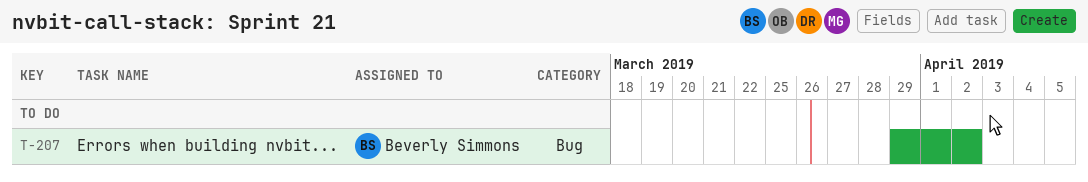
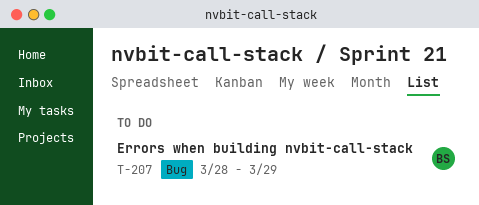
T-207, start: Mar 29 -> Mar 28
T-207, due: Apr 2 -> Mar 29

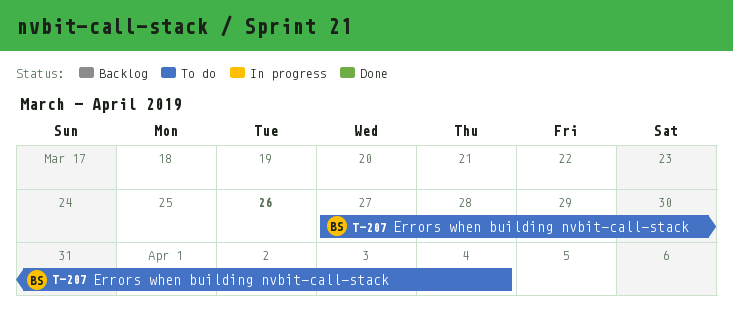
T-207, start: Mar 28 -> Mar 27
T-207, due: Mar 29 -> Apr 4

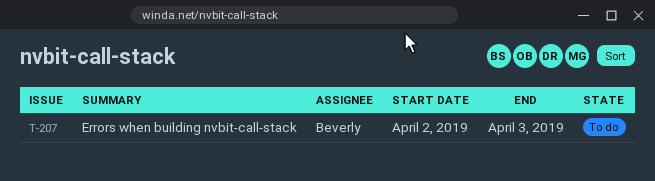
T-207, start: Mar 27 -> Apr 2
T-207, due: Apr 4 -> Apr 3

